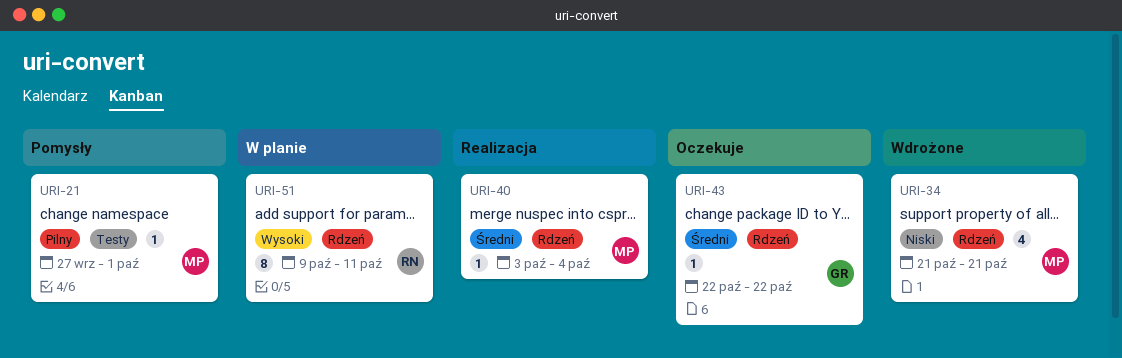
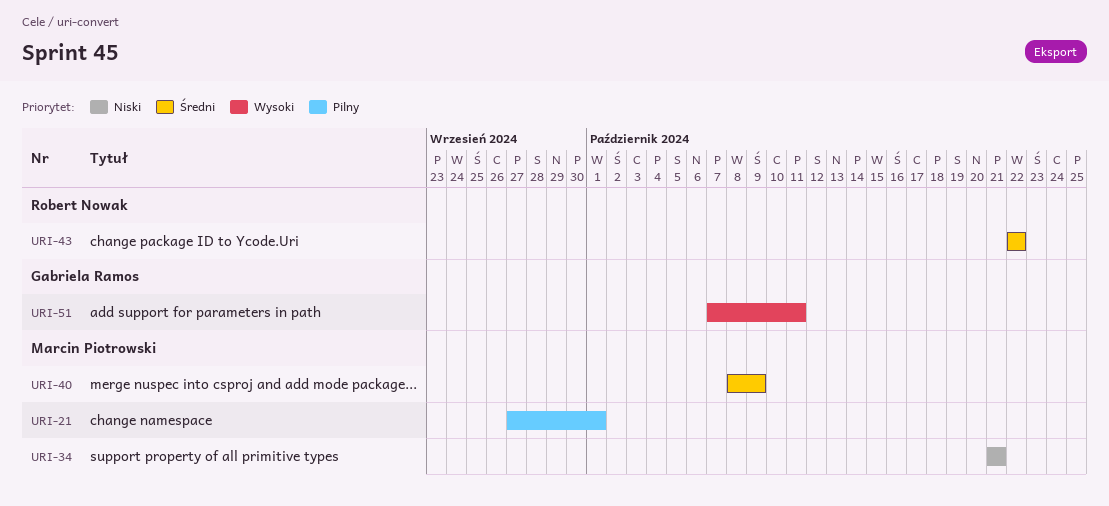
URI-40, start: Oct 3 -> Oct 8
URI-40, due: Oct 4 -> Oct 9
URI-43, owner: Gabriela Ramos -> Robert Nowak
URI-51, owner: Robert Nowak -> Gabriela Ramos
URI-51, start: Oct 9 -> Oct 7

